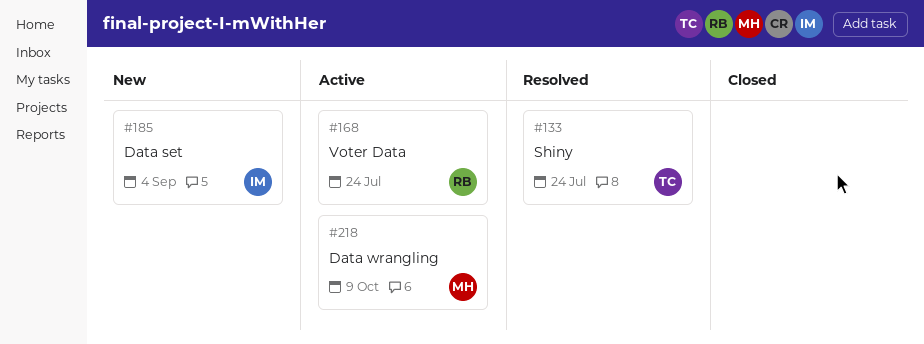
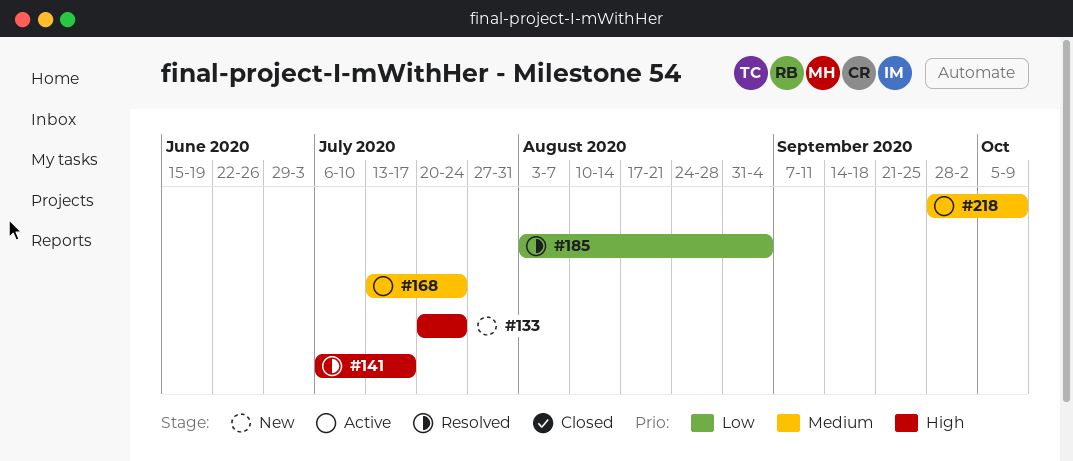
#133, status: Resolved -> New
#141: none -> present
#185, status: New -> Resolved

